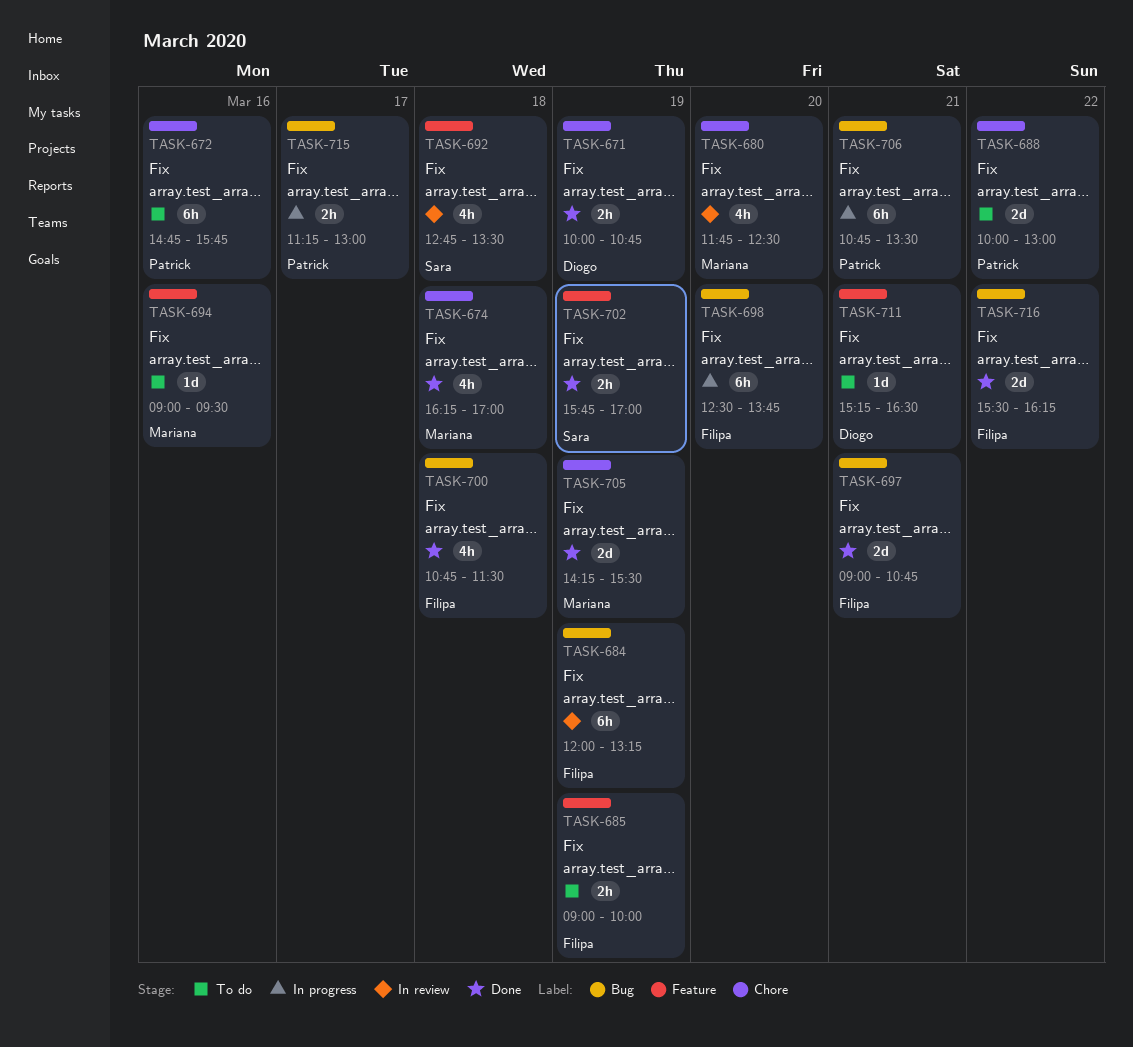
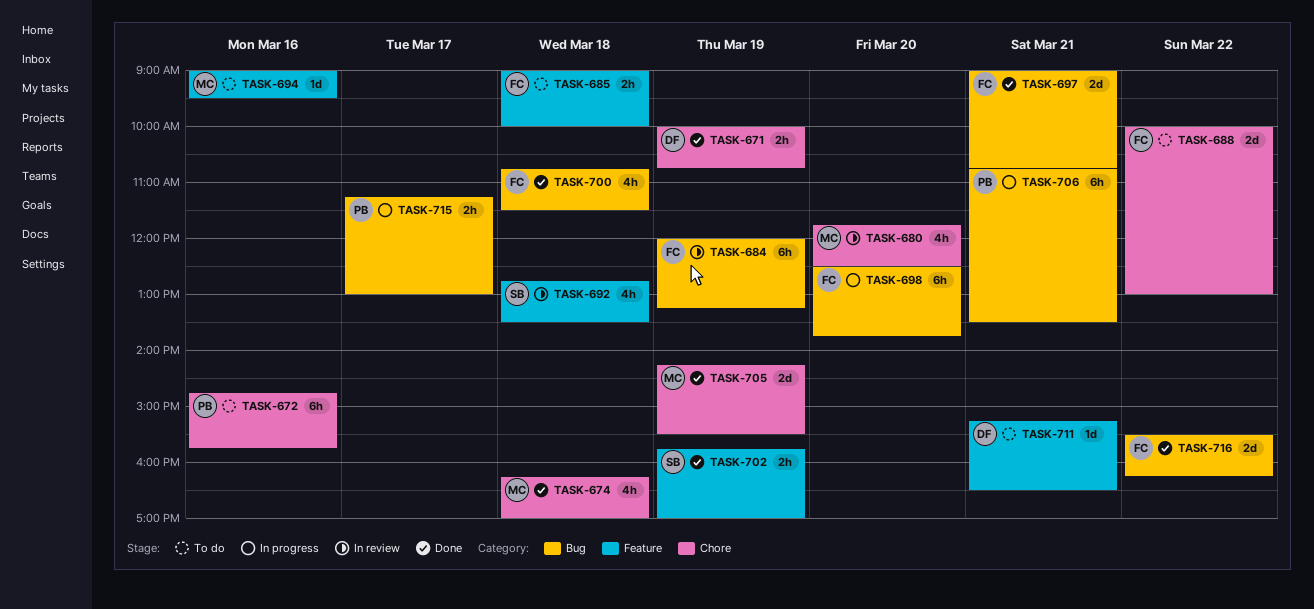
TASK-685, day: Mar 19 -> Mar 18
TASK-688, owner: Patrick -> Filipa

